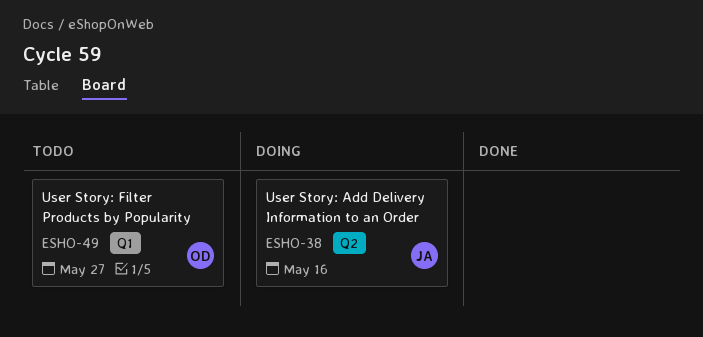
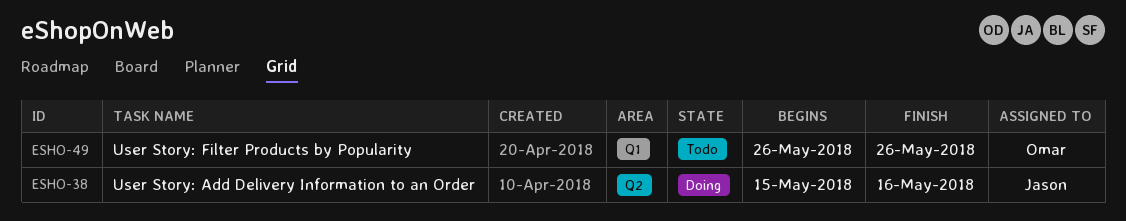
ESHO-49, due: May 27 -> May 26

